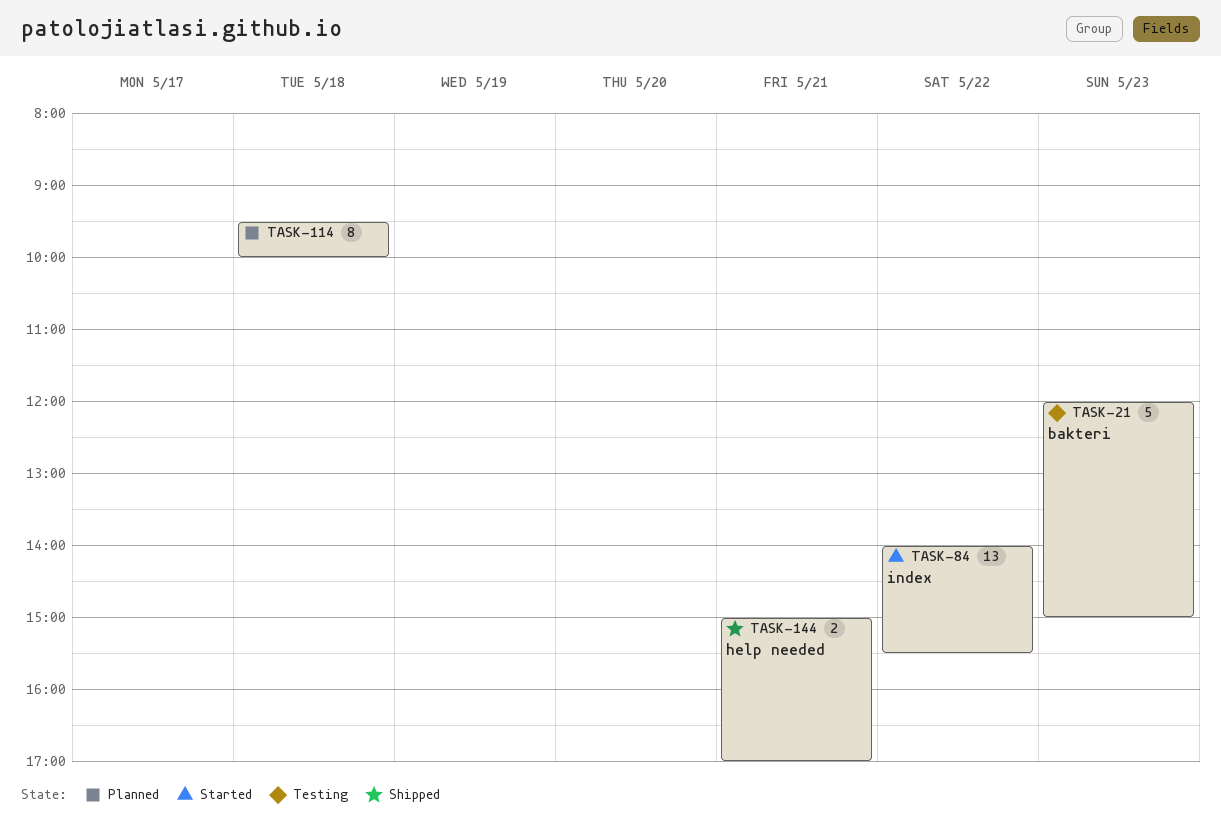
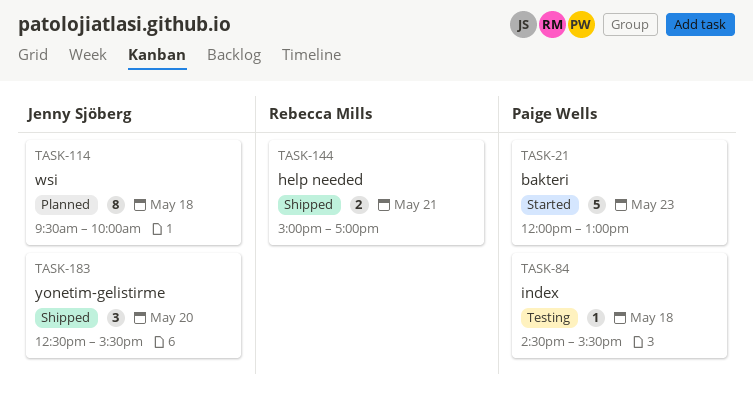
TASK-21, status: Testing -> Started
TASK-21, ends: 15:00 -> 13:00
TASK-84, status: Started -> Testing
TASK-84, estimate: 13 -> 1
TASK-84, day: May 22 -> May 18
TASK-84, begins: 14:00 -> 14:30
TASK-183: none -> present

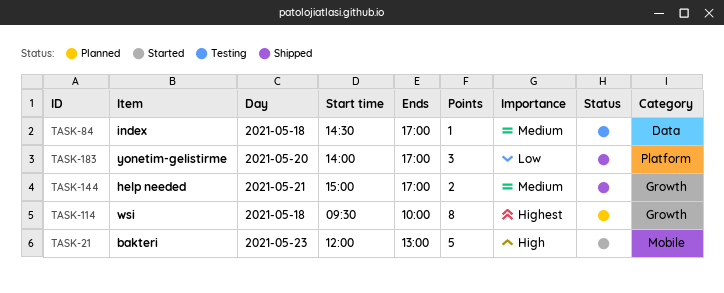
TASK-84, ends: 15:30 -> 17:00
TASK-183, begins: 12:30 -> 14:00
TASK-183, ends: 15:30 -> 17:00

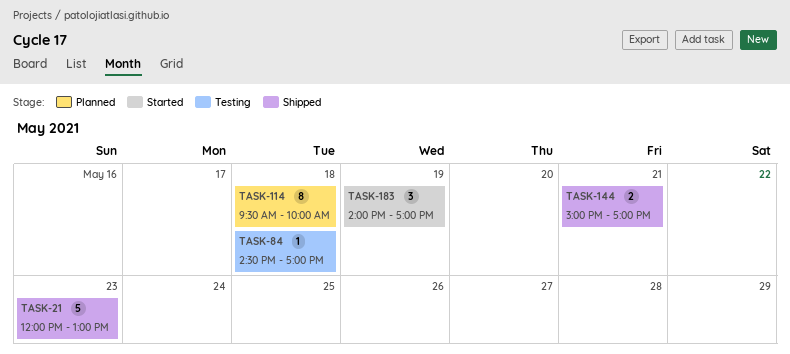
TASK-21, status: Started -> Shipped
TASK-183, status: Shipped -> Started
TASK-183, day: May 20 -> May 19

